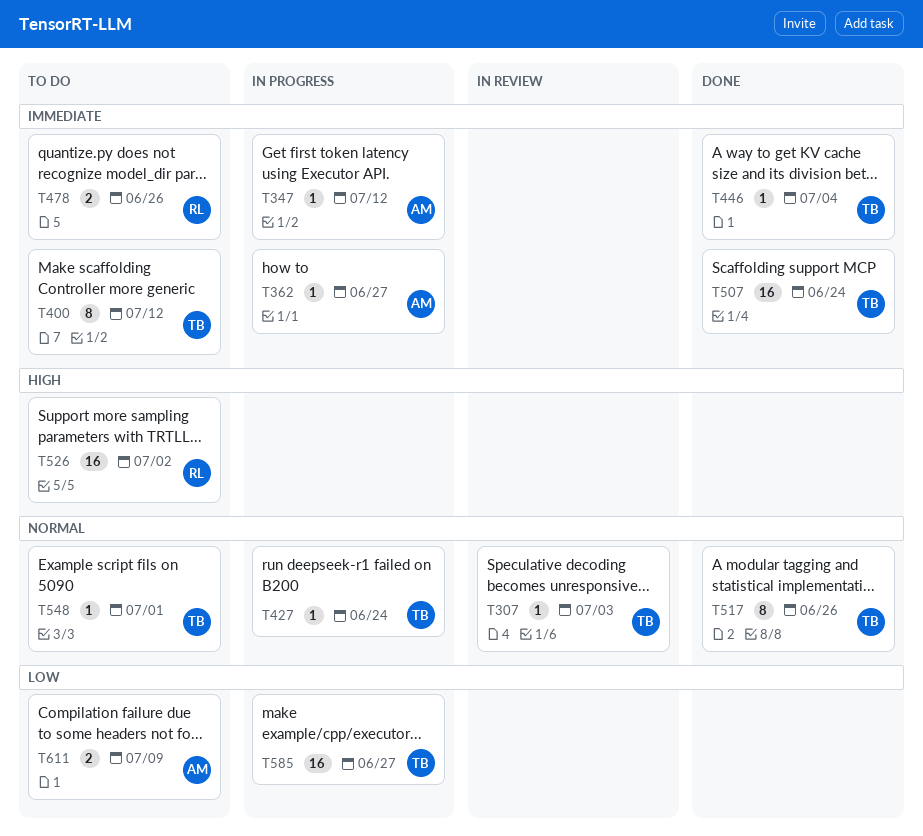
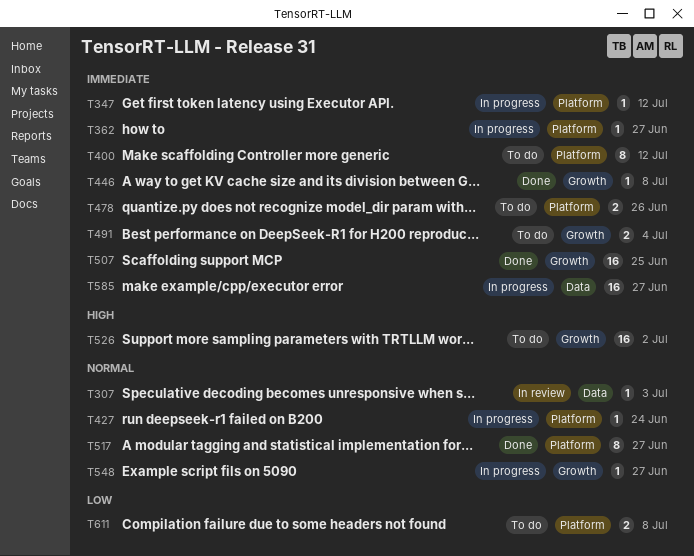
T446, due: Jul 4 -> Jul 8
T491: none -> present
T507, due: Jun 24 -> Jun 25
T517, due: Jun 26 -> Jun 27
T548, status: To do -> In progress
T548, due: Jul 1 -> Jun 27
T585, priority: Low -> Immediate
T611, due: Jul 9 -> Jul 8

